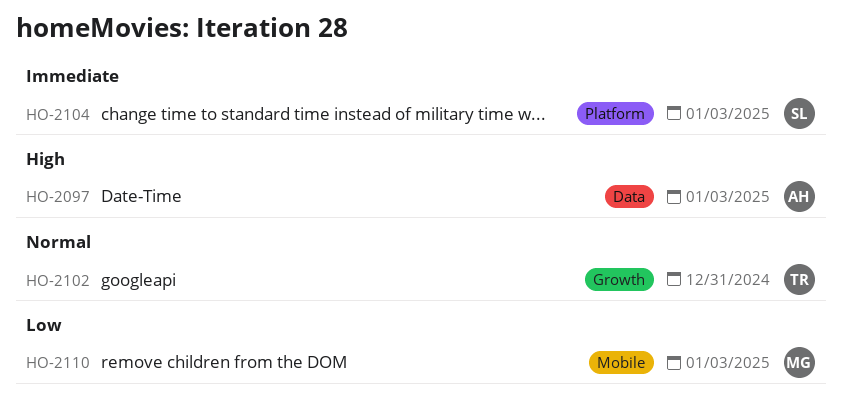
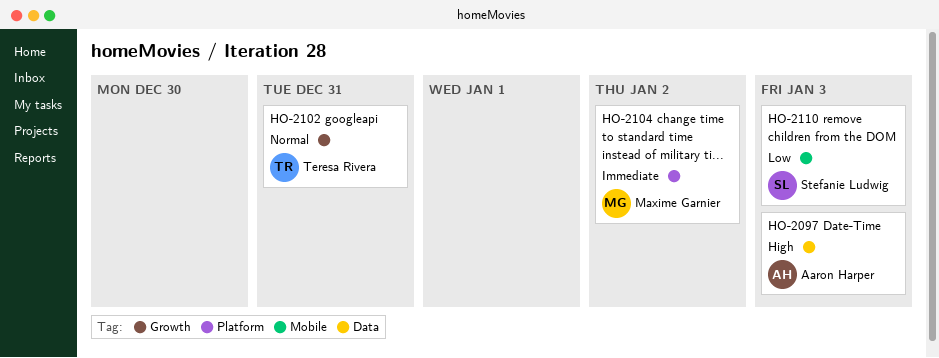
HO-2104, owner: Stefanie Ludwig -> Maxime Garnier
HO-2104, due: Jan 3 -> Jan 2
HO-2110, owner: Maxime Garnier -> Stefanie Ludwig

